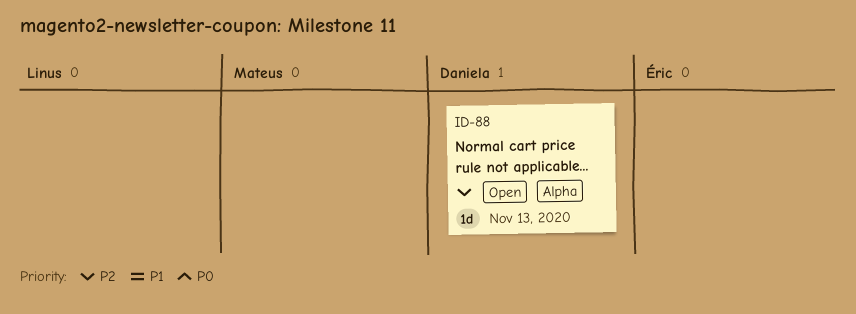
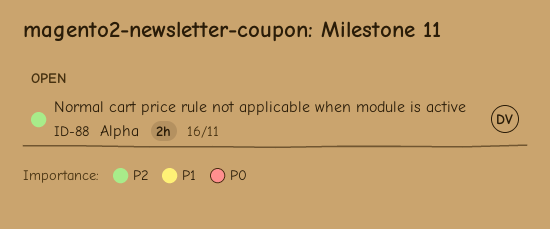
ID-88, estimate: 1d -> 2h
ID-88, due: Nov 13 -> Nov 16

